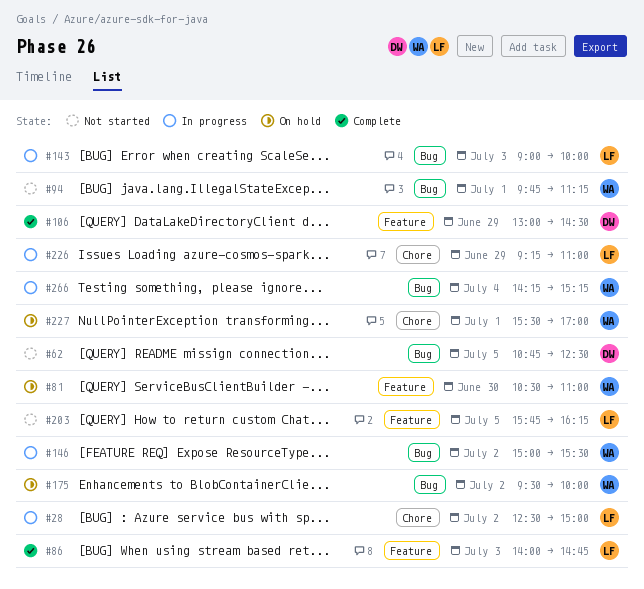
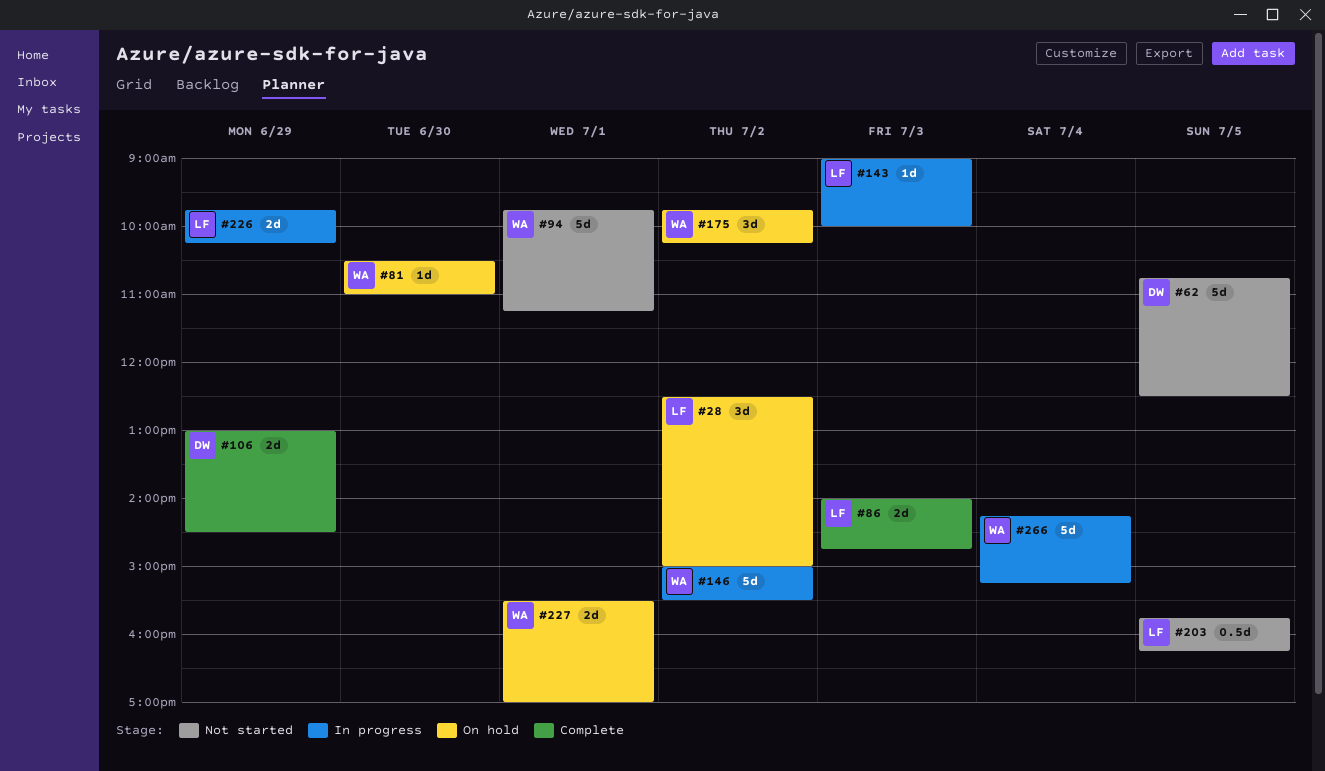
#28, status: In progress -> On hold
#175, begins: 09:30 -> 09:45
#175, ends: 10:00 -> 10:15
#226, begins: 09:15 -> 09:45
#226, ends: 11:00 -> 10:15

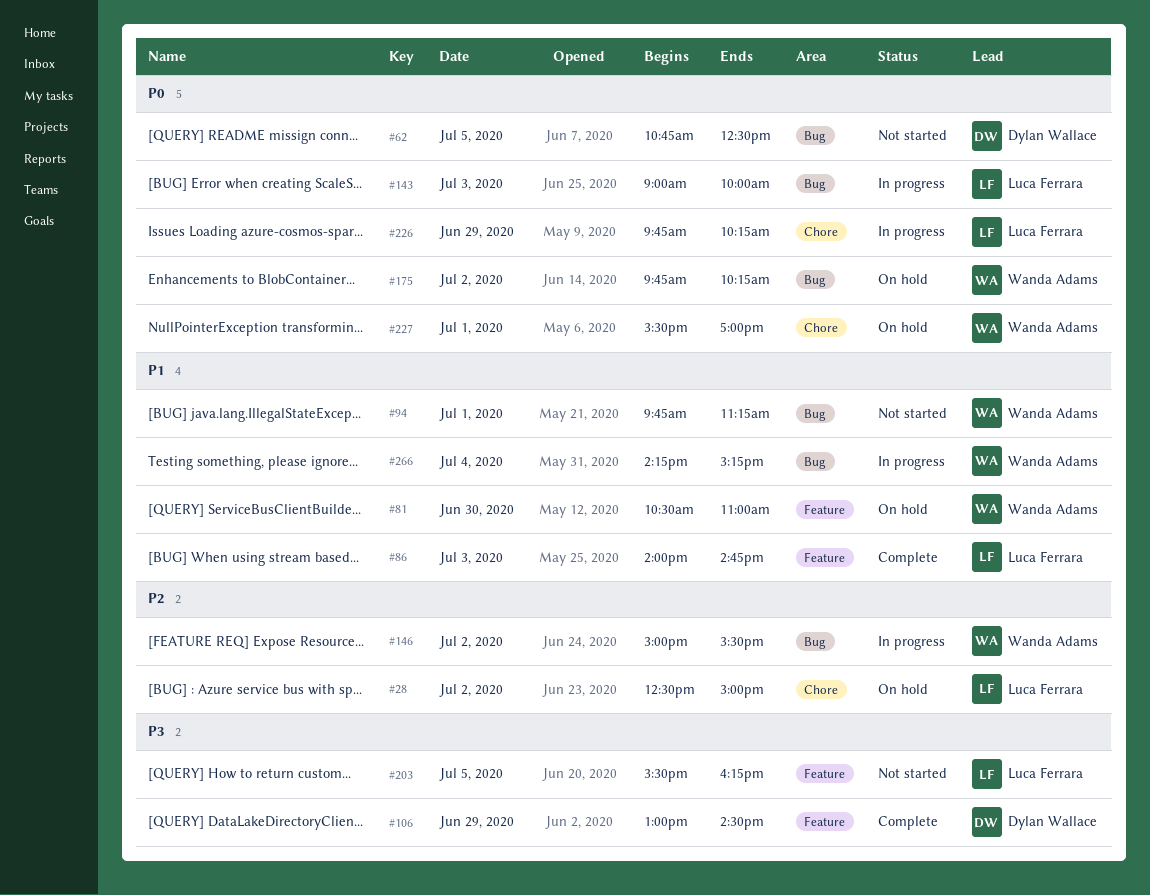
#203, begins: 15:45 -> 15:30

